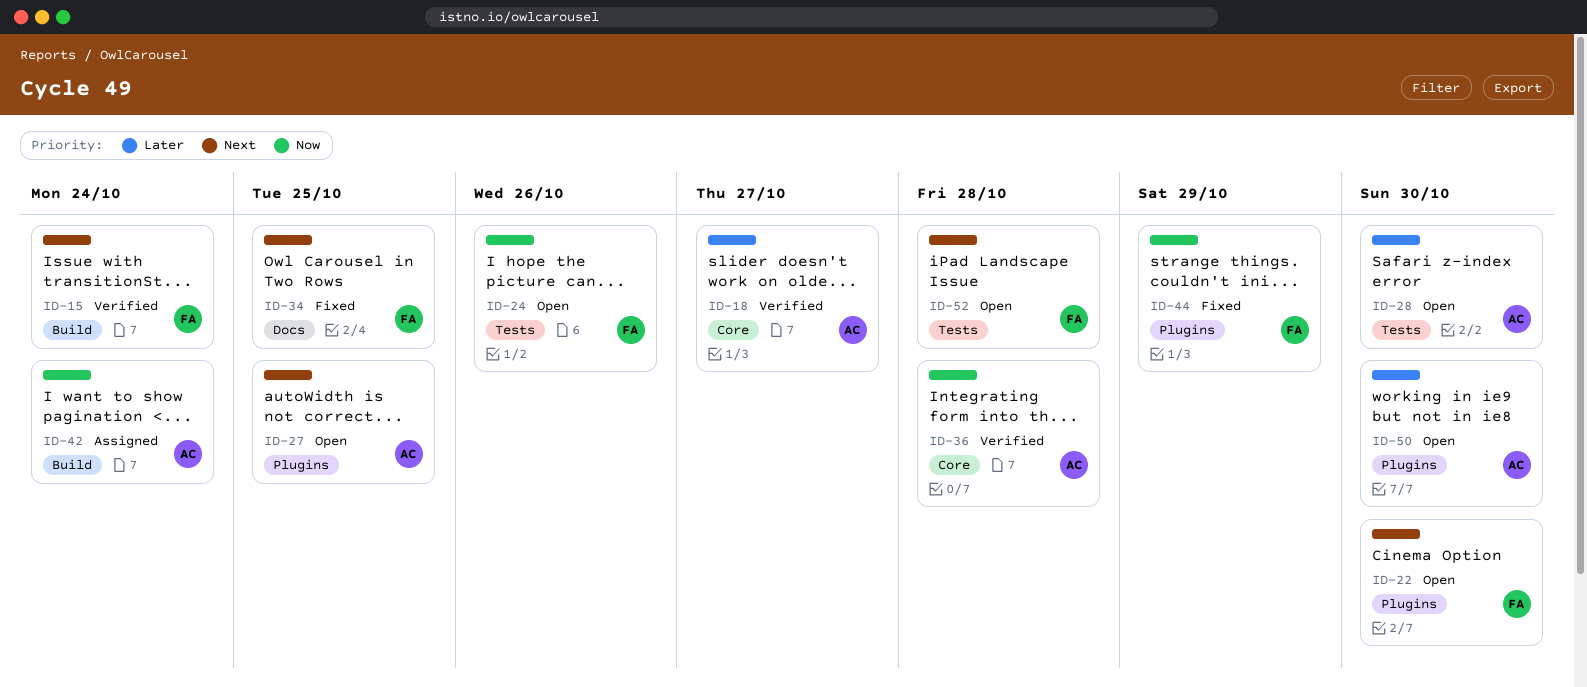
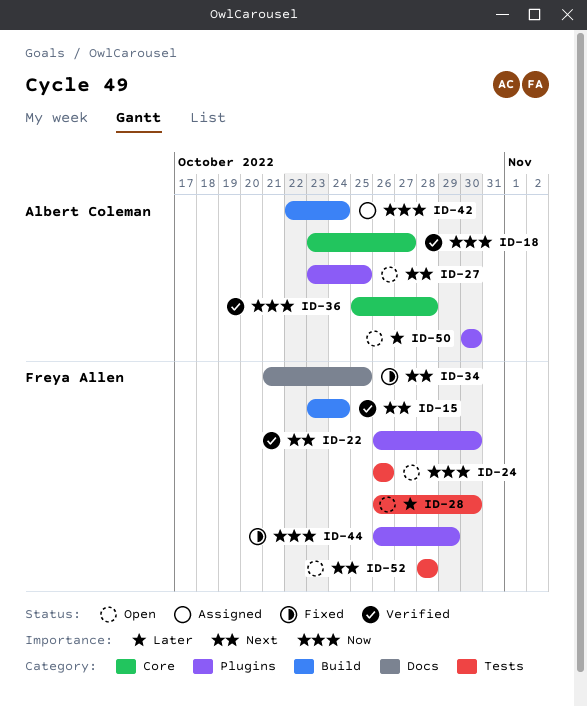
ID-18, priority: Later -> Now
ID-22, status: Open -> Verified
ID-28, owner: Albert Coleman -> Freya Allen

